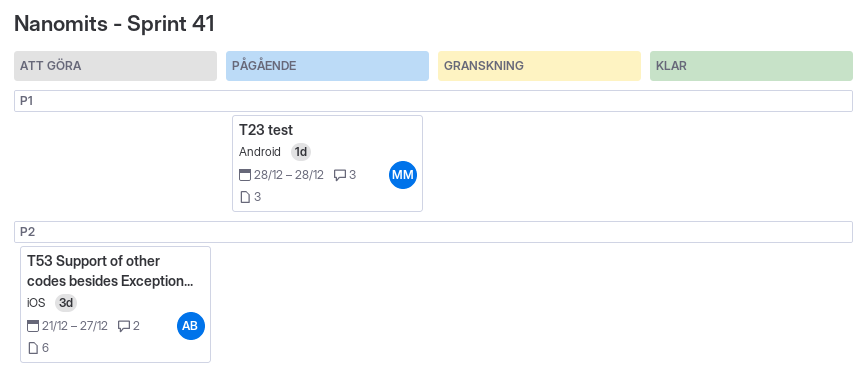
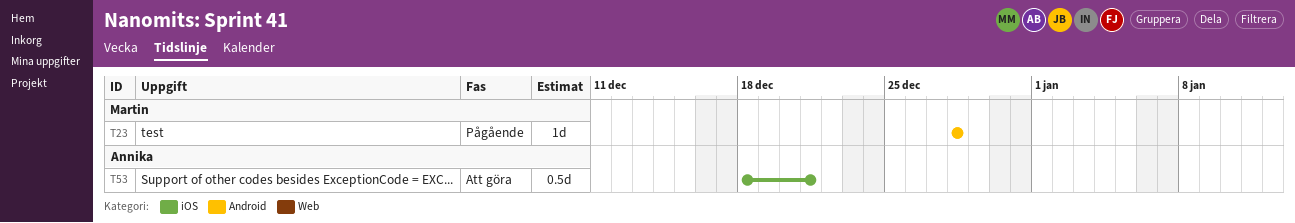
T53, estimate: 3d -> 0.5d
T53, start: Dec 21 -> Dec 18
T53, due: Dec 27 -> Dec 21

